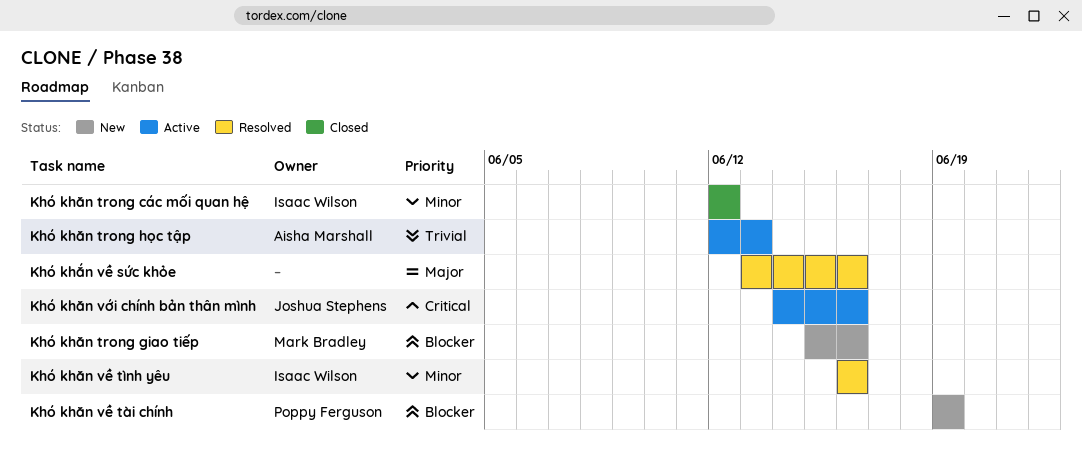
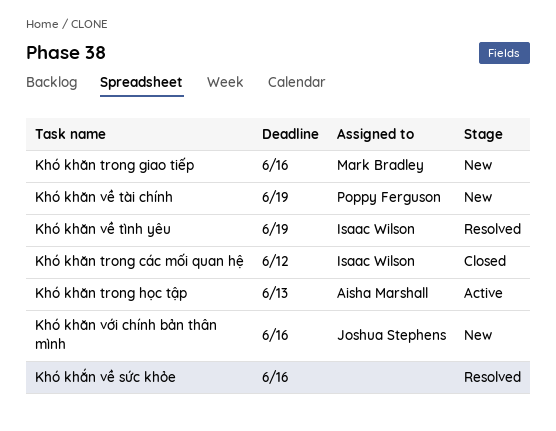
Khó khăn về tình yêu, due: Jun 16 -> Jun 19
Khó khăn với chính bản thân mình, status: Active -> New

